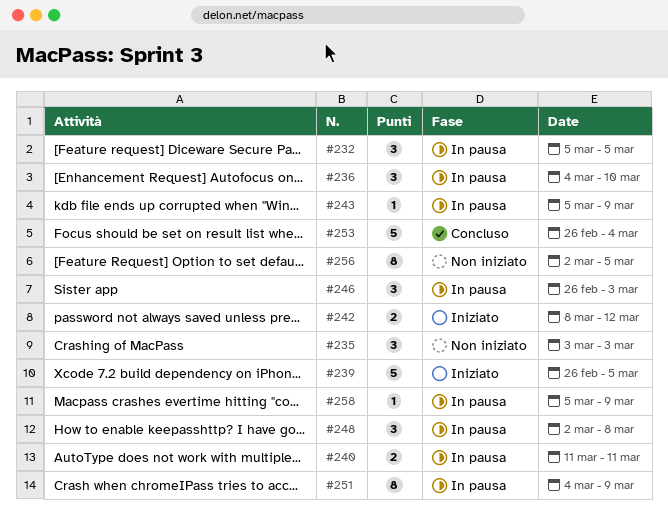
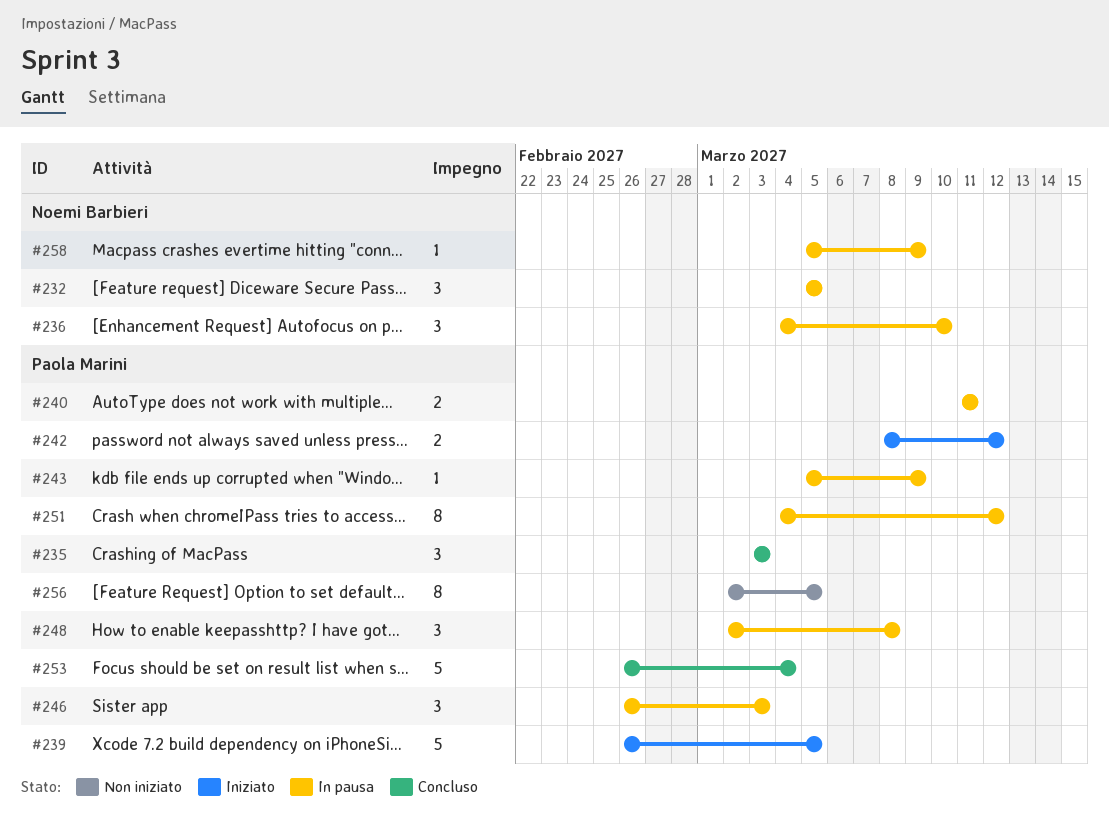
#235, status: Non iniziato -> Concluso
#251, due: Mar 9 -> Mar 12

